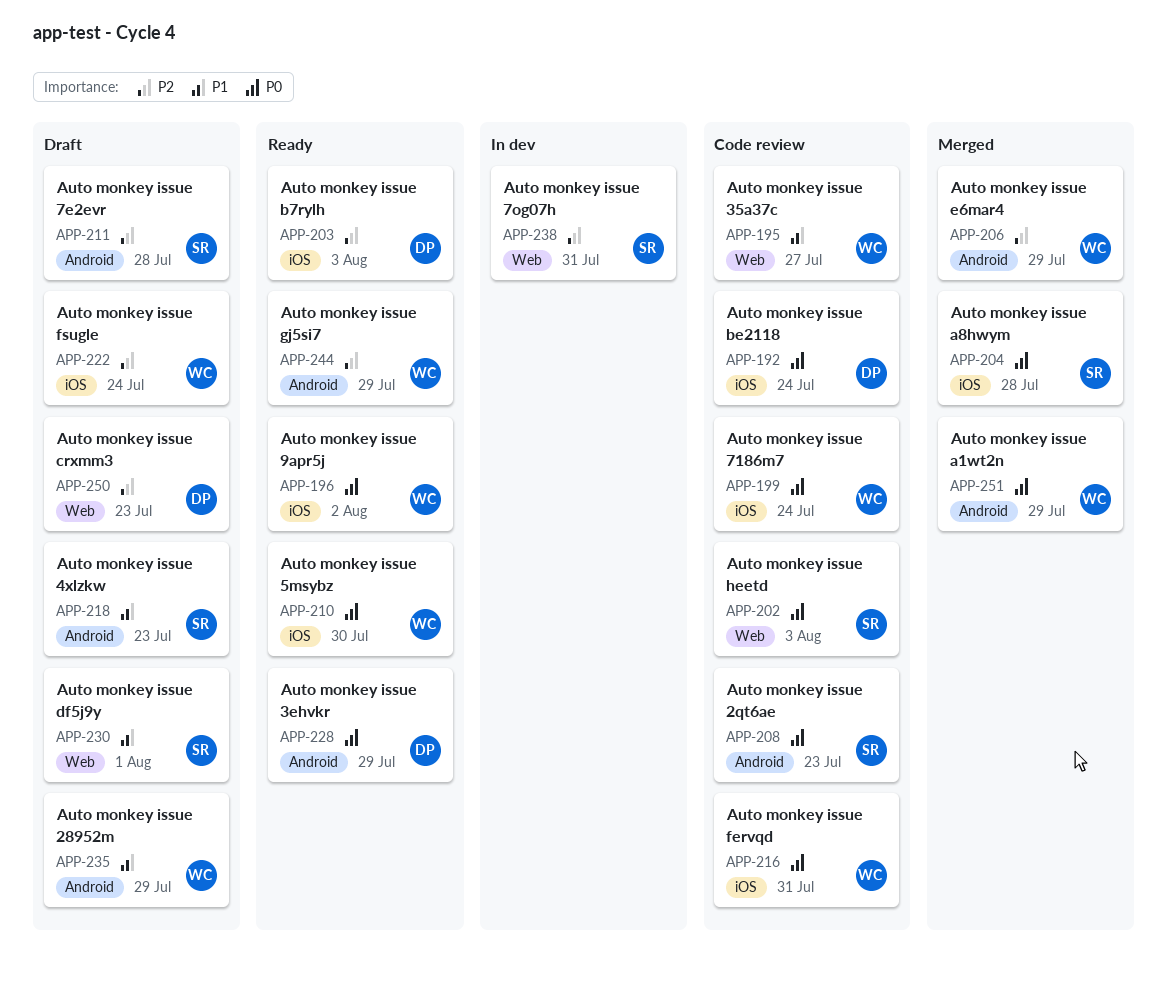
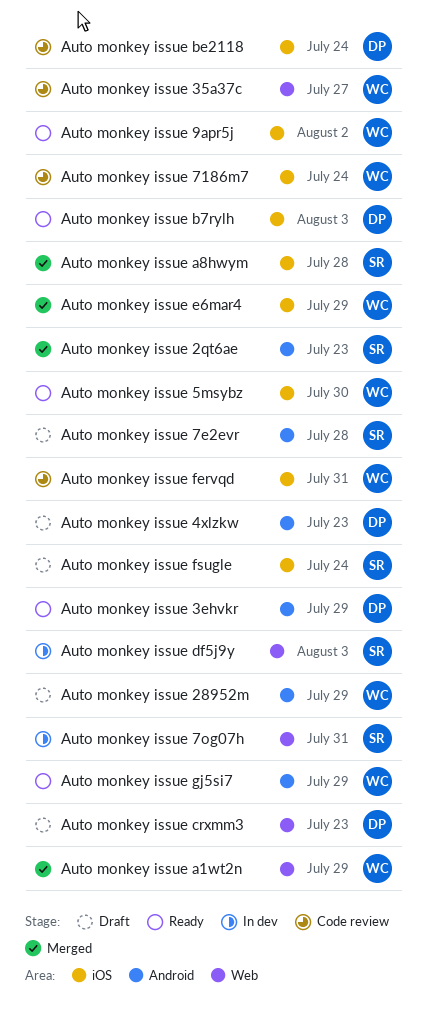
Auto monkey issue 2qt6ae, status: Code review -> Merged
Auto monkey issue 4xlzkw, owner: SR -> DP
Auto monkey issue a1wt2n, label: Android -> Web
Auto monkey issue df5j9y, status: Draft -> In dev
Auto monkey issue df5j9y, due: Aug 1 -> Aug 3
Auto monkey issue e6mar4, label: Android -> iOS
Auto monkey issue fsugle, owner: WC -> SR
Auto monkey issue heetd: present -> none

